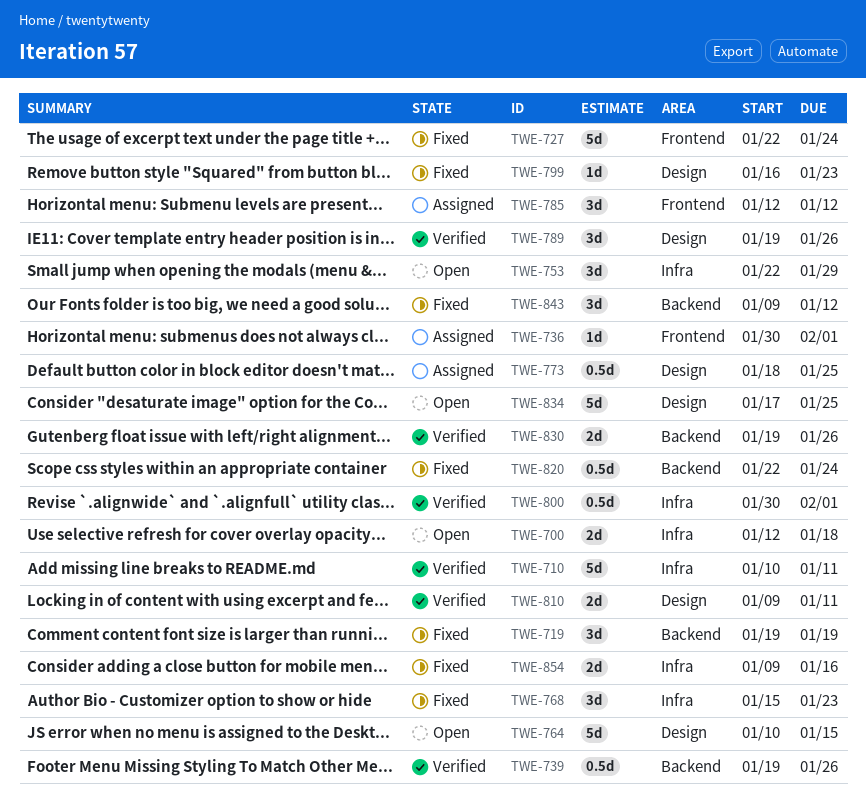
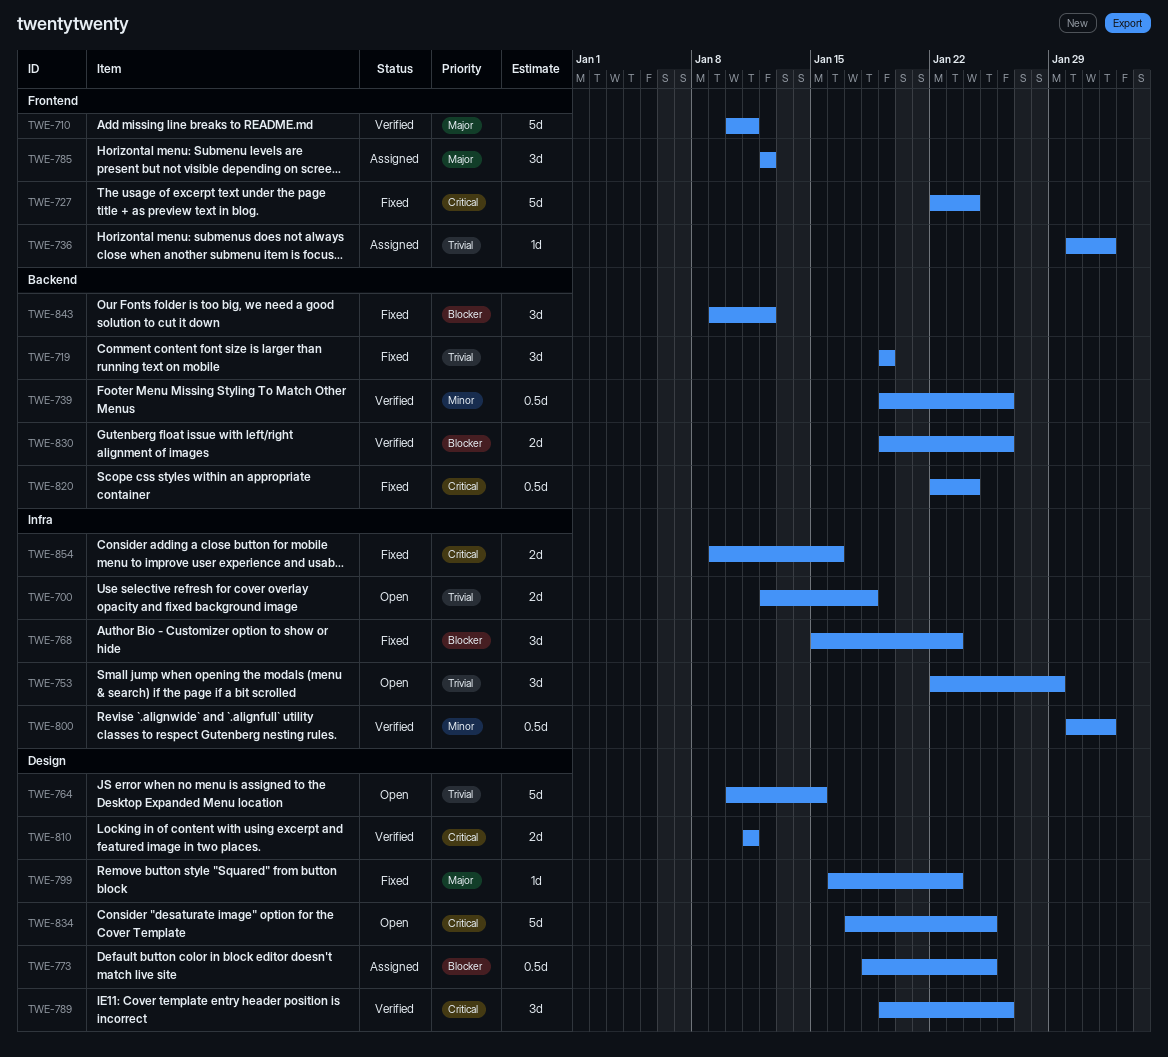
TWE-710, label: Infra -> Frontend
TWE-810, start: Jan 9 -> Jan 11

